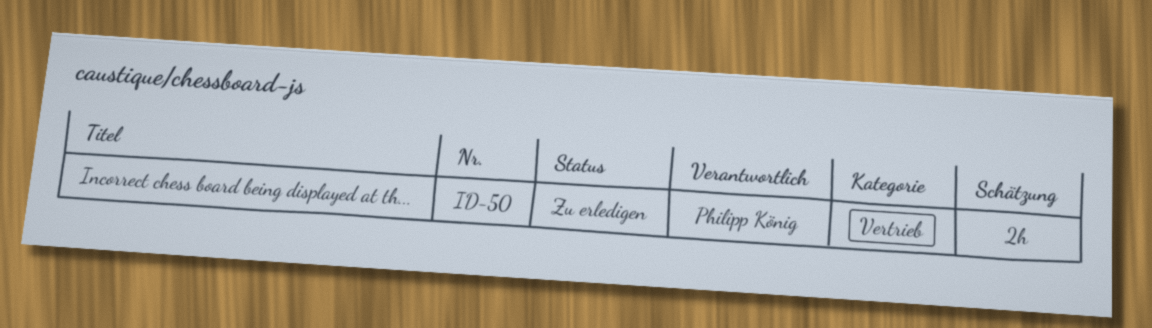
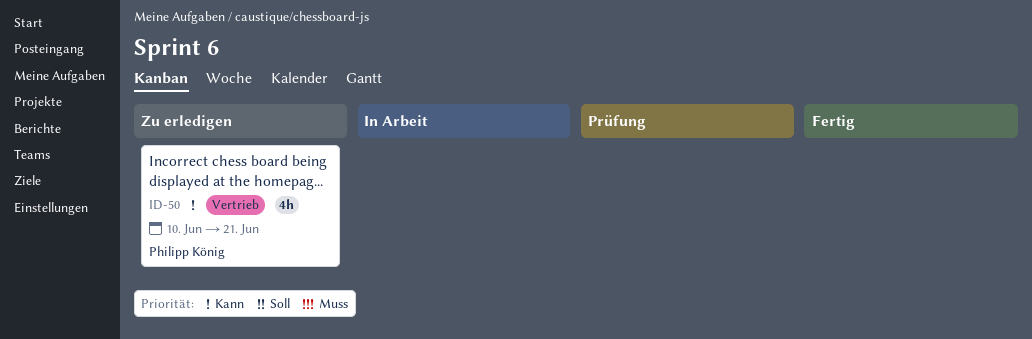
ID-50, estimate: 2h -> 4h

